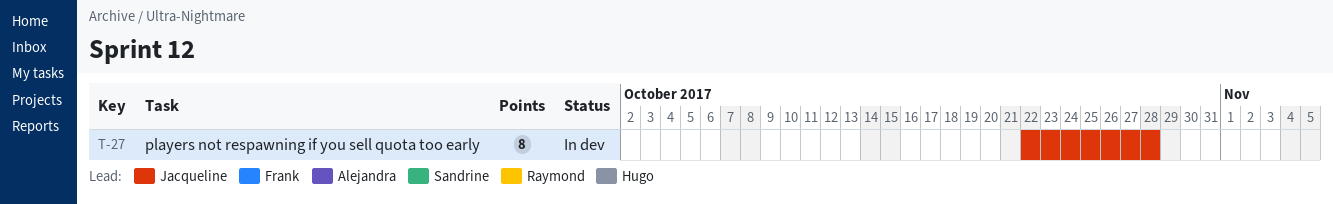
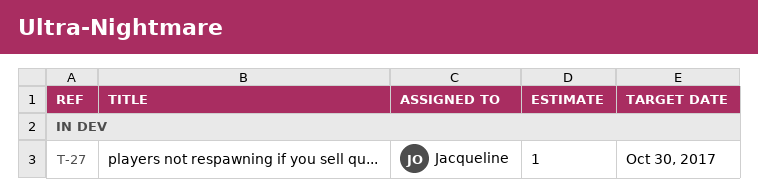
T-27, estimate: 8 -> 1
T-27, due: Oct 28 -> Oct 30

